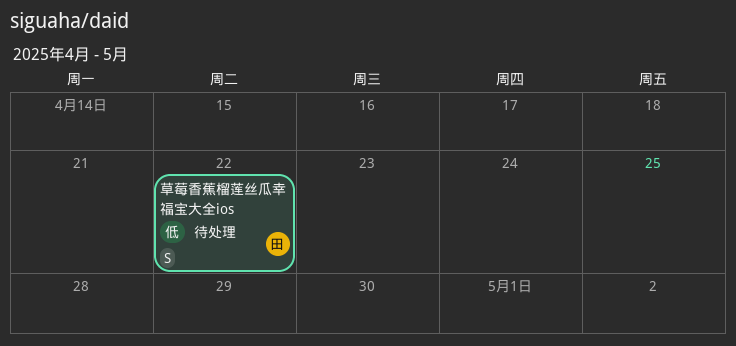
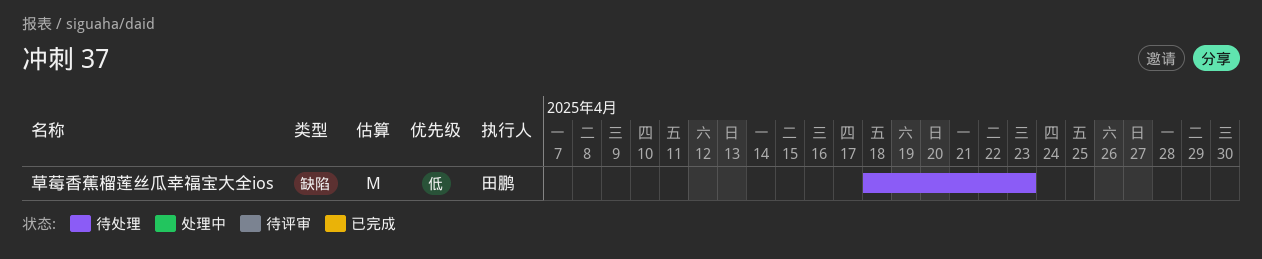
草莓香蕉榴莲丝瓜幸福宝大全ios, estimate: S -> M
草莓香蕉榴莲丝瓜幸福宝大全ios, due: Apr 22 -> Apr 23

